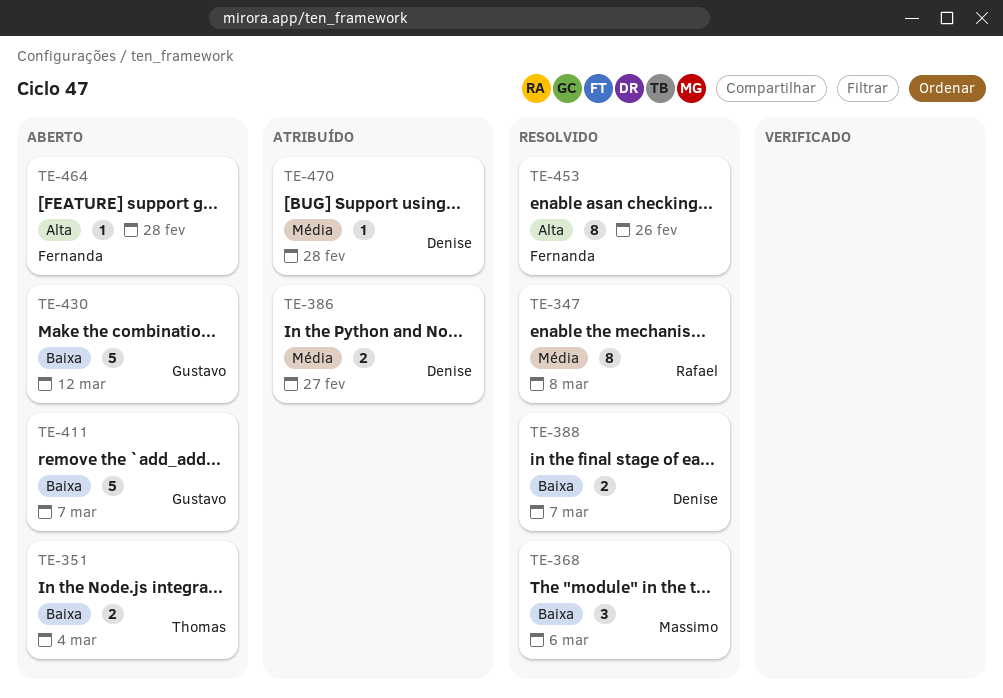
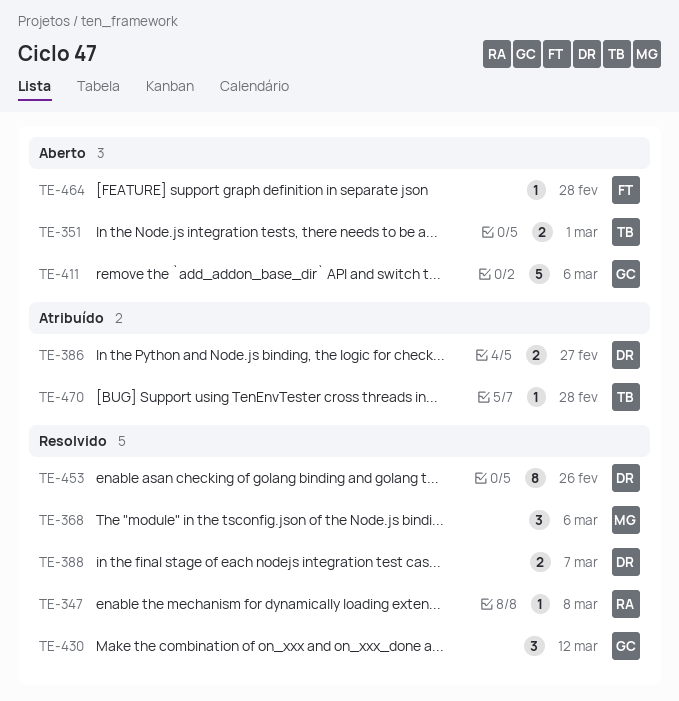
TE-347, estimate: 8 -> 1
TE-351, due: Mar 4 -> Mar 1
TE-411, due: Mar 7 -> Mar 6
TE-430, status: Aberto -> Resolvido
TE-430, estimate: 5 -> 3
TE-453, owner: Fernanda -> Denise
TE-470, owner: Denise -> Thomas

